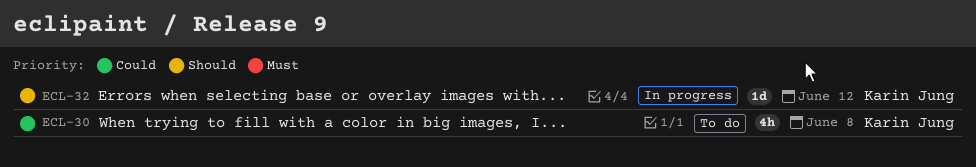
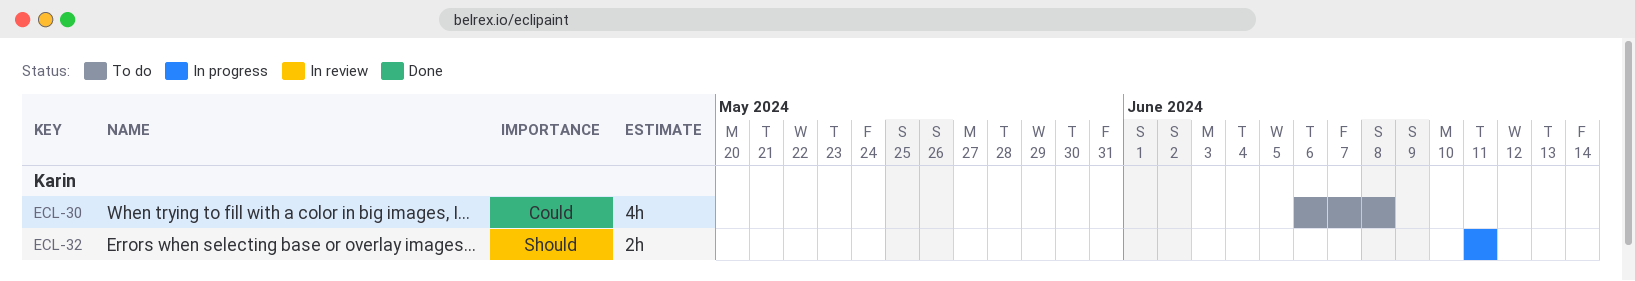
ECL-32, estimate: 1d -> 2h
ECL-32, due: Jun 12 -> Jun 11

